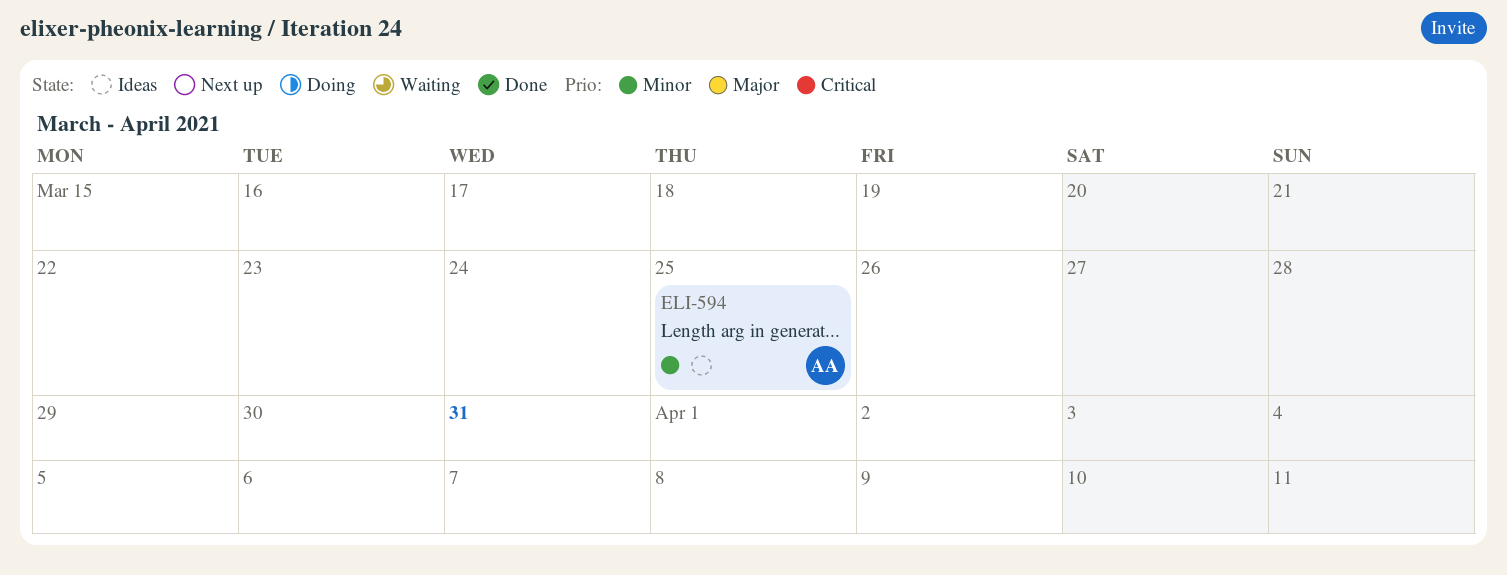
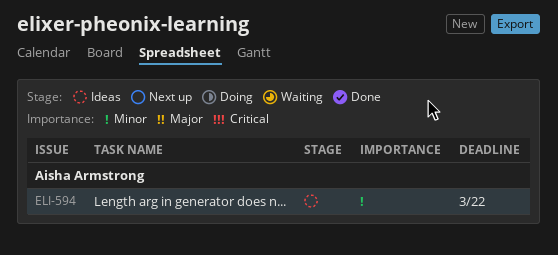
ELI-594, due: Mar 25 -> Mar 22

